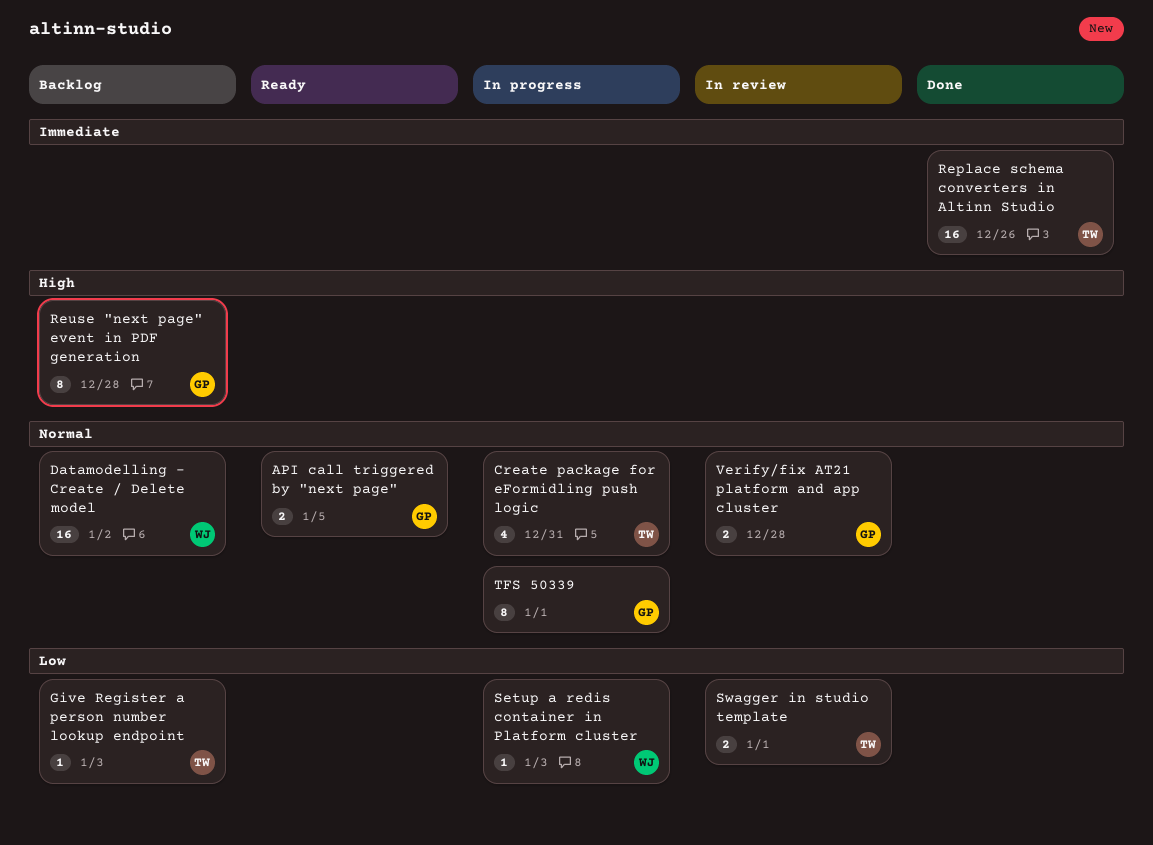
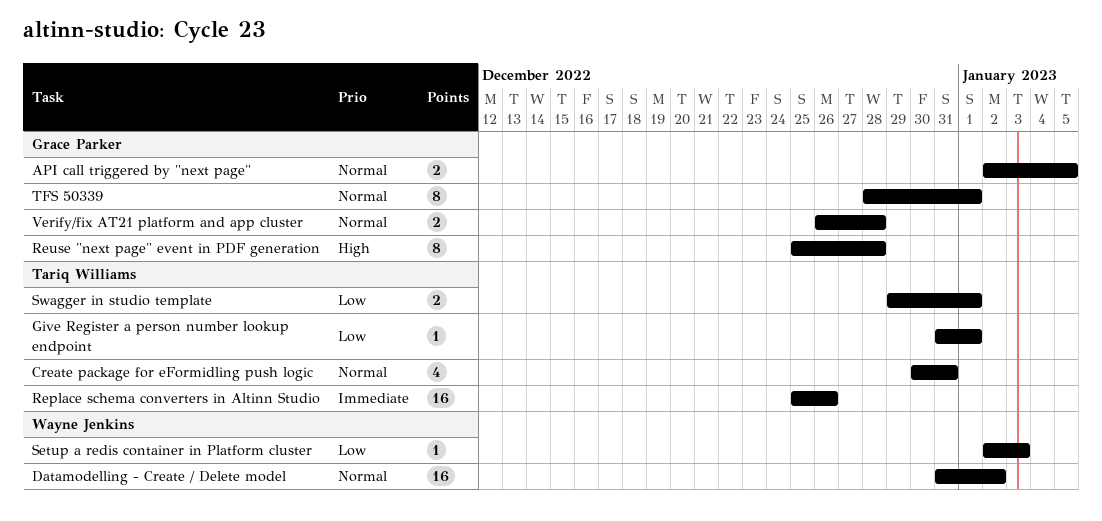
Give Register a person number lookup endpoint, due: Jan 3 -> Jan 1

